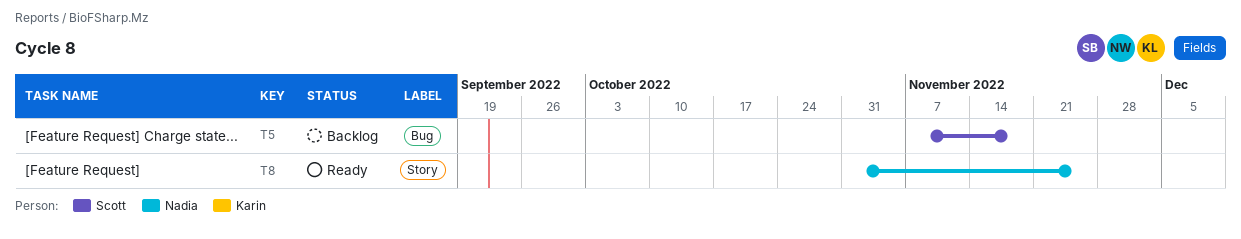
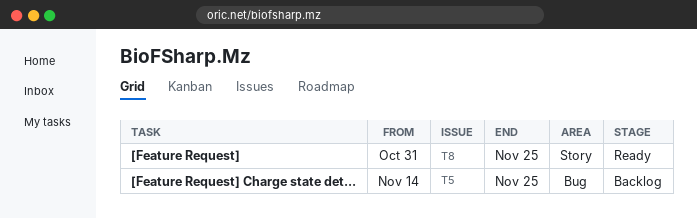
T5, start: Nov 7 -> Nov 14
T5, due: Nov 18 -> Nov 25

